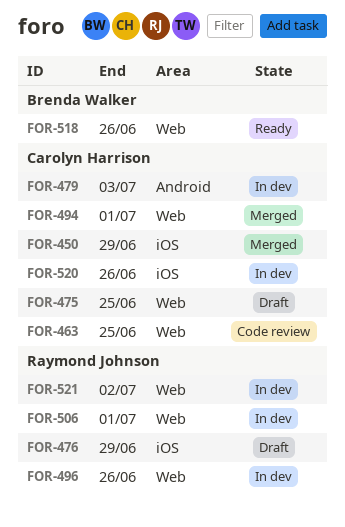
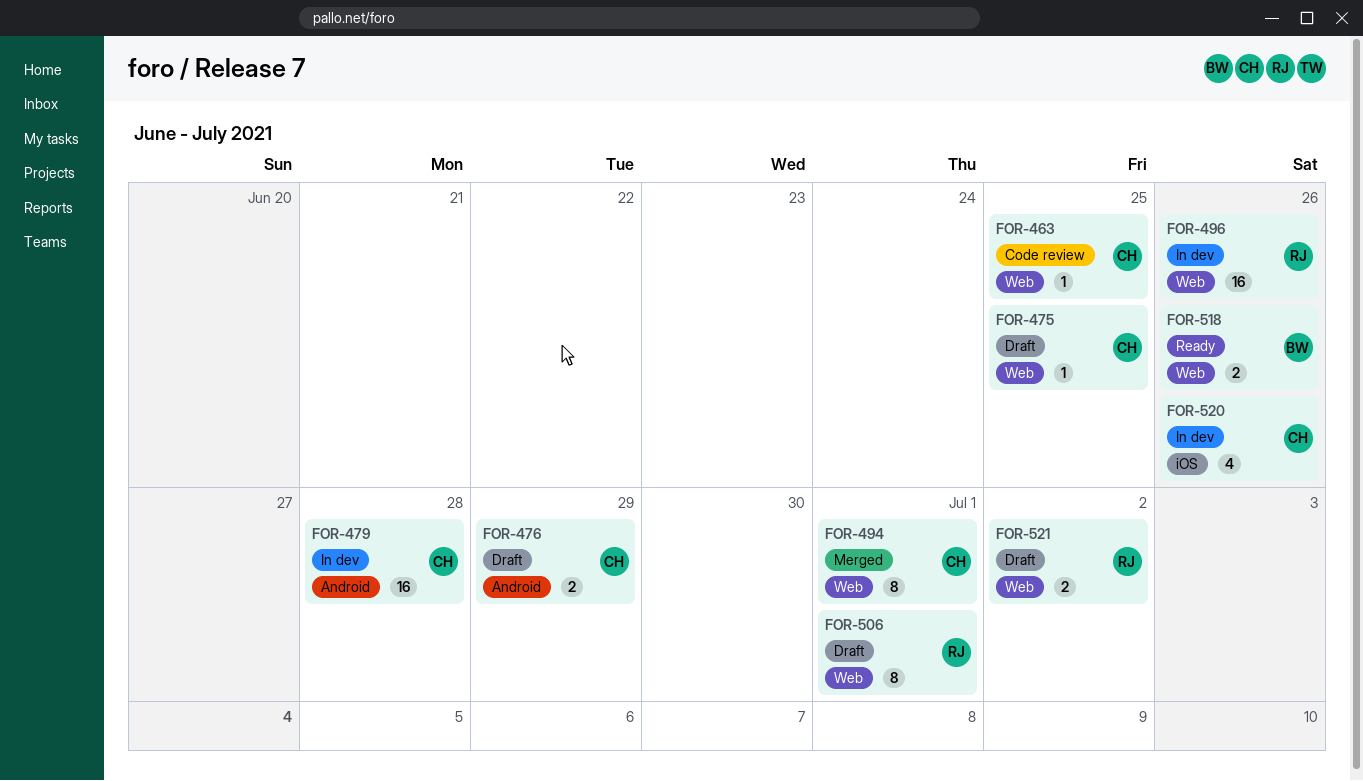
FOR-450: present -> none
FOR-476, owner: Raymond Johnson -> Carolyn Harrison
FOR-476, label: iOS -> Android
FOR-479, due: Jul 3 -> Jun 28
FOR-506, status: In dev -> Draft
FOR-521, status: In dev -> Draft

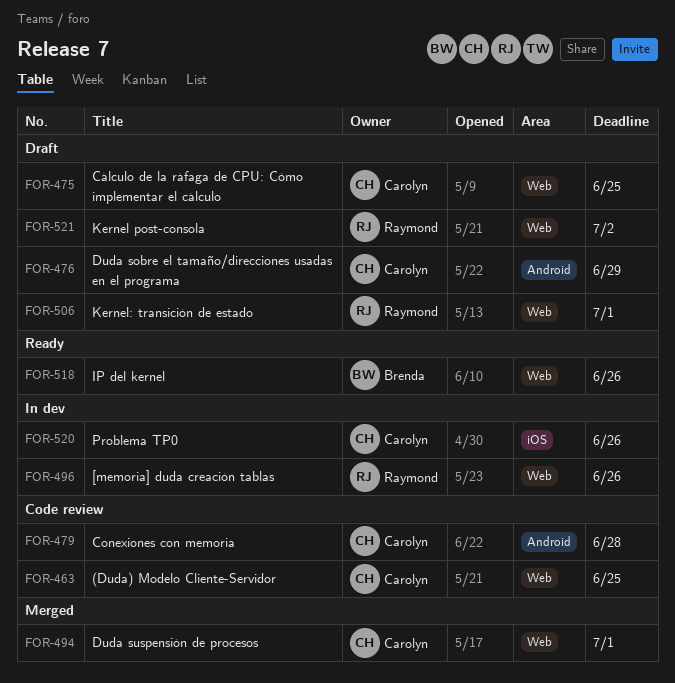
FOR-479, status: In dev -> Code review

